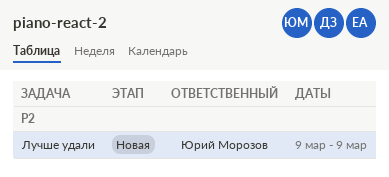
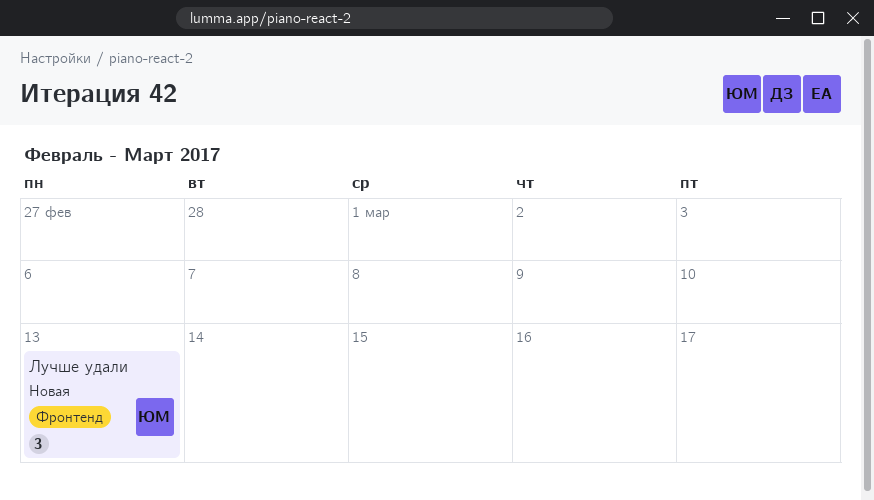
Лучше удали, due: Mar 9 -> Mar 13

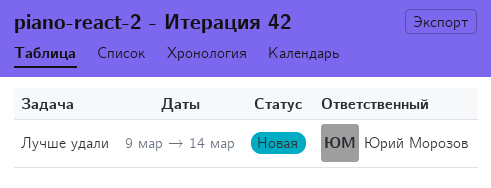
Лучше удали, due: Mar 13 -> Mar 14

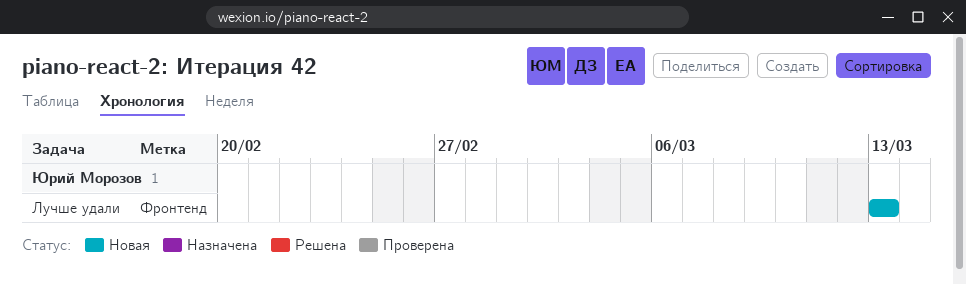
Лучше удали, start: Mar 9 -> Mar 13
Лучше удали, due: Mar 14 -> Mar 13

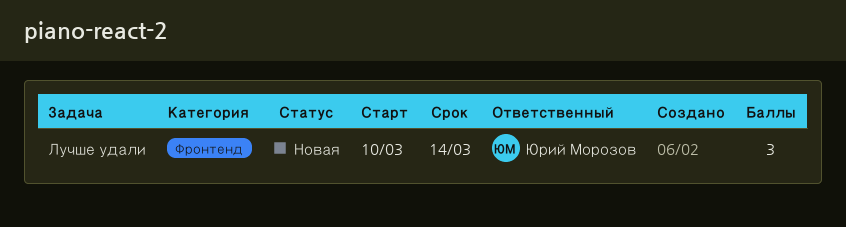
Лучше удали, start: Mar 13 -> Mar 10
Лучше удали, due: Mar 13 -> Mar 14

